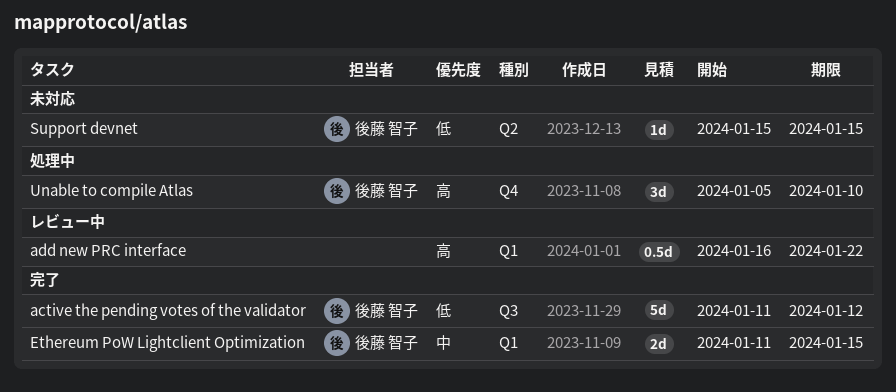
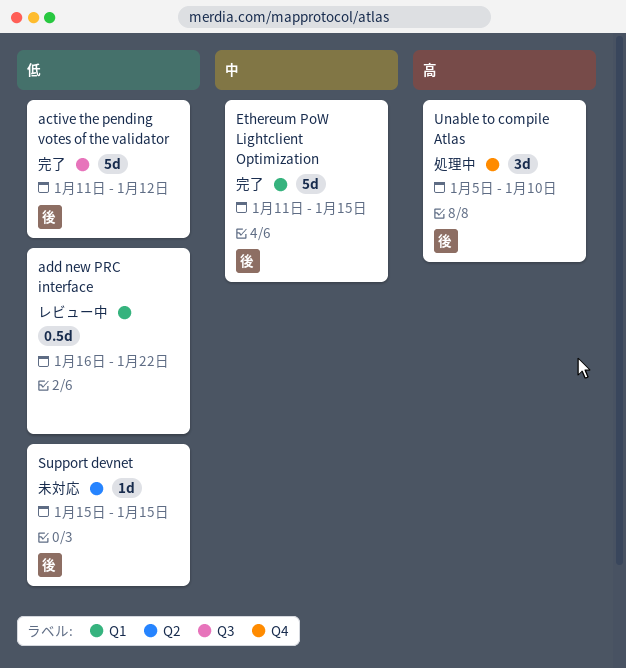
add new PRC interface, priority: 高 -> 低
Ethereum PoW Lightclient Optimization, estimate: 2d -> 5d

